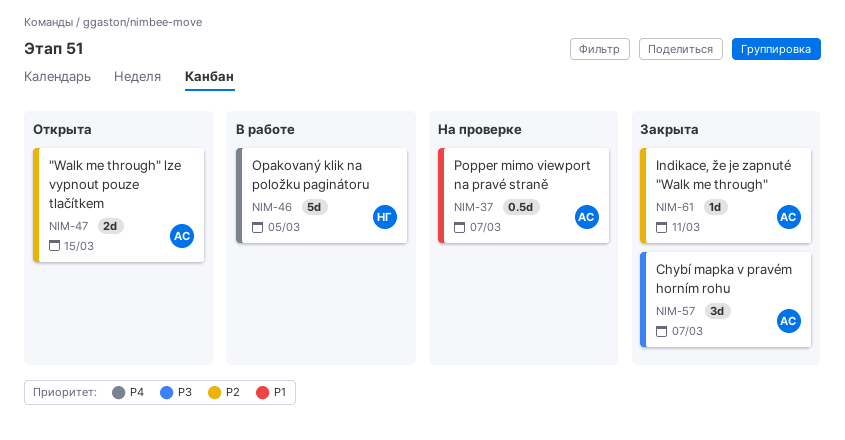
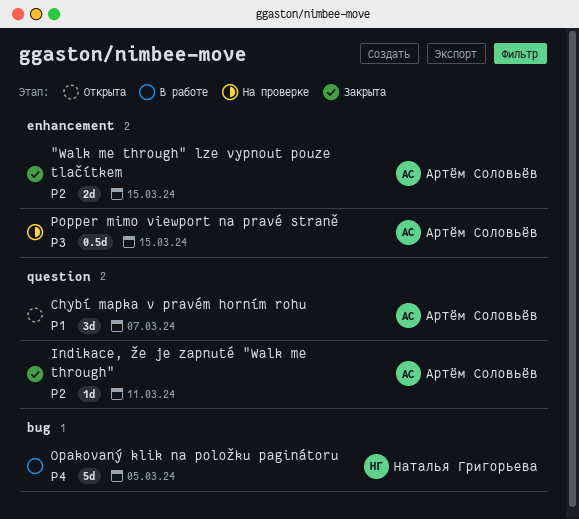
"Walk me through" lze vypnout pouze tlačítkem, status: Открыта -> Закрыта
Chybí mapka v pravém horním rohu, status: Закрыта -> Открыта
Chybí mapka v pravém horním rohu, priority: P3 -> P1
Popper mimo viewport na pravé straně, priority: P1 -> P3
Popper mimo viewport na pravé straně, due: Mar 7 -> Mar 15

